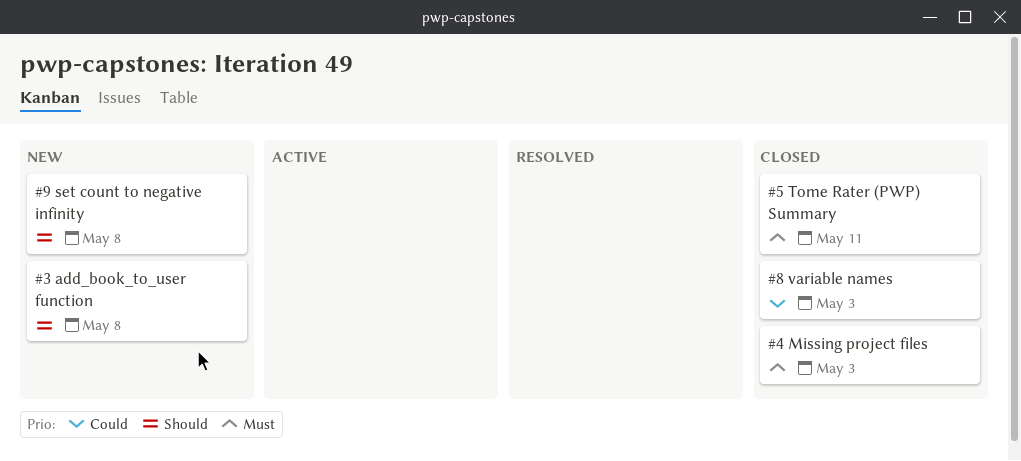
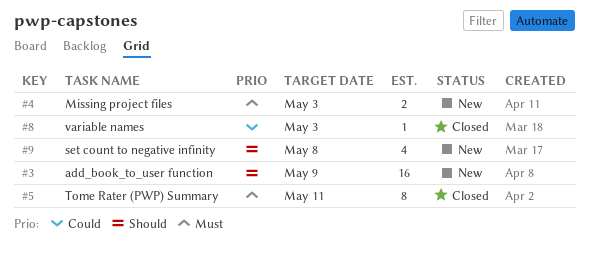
#3, due: May 8 -> May 9
#4, status: Closed -> New

